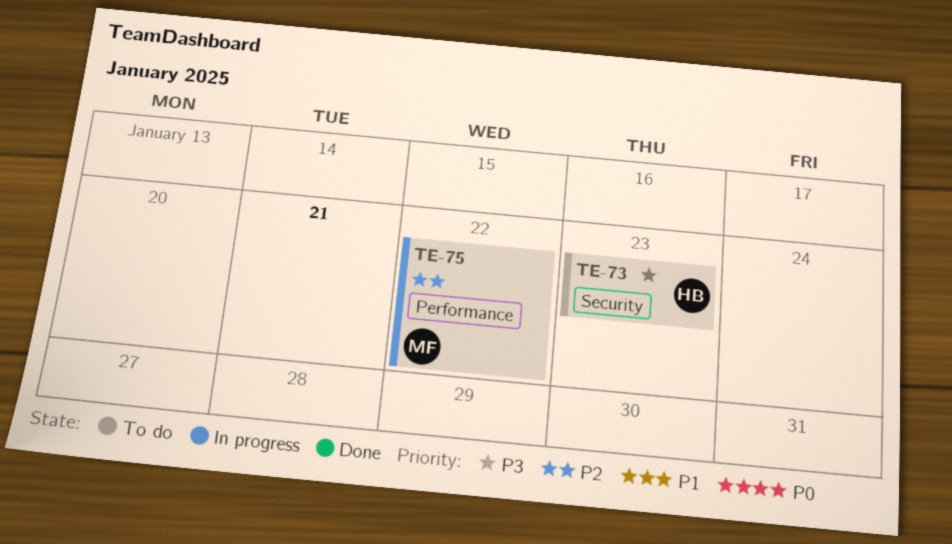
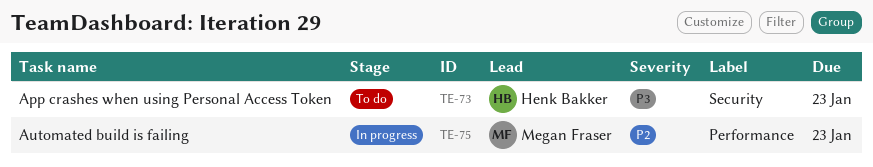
TE-75, due: Jan 22 -> Jan 23

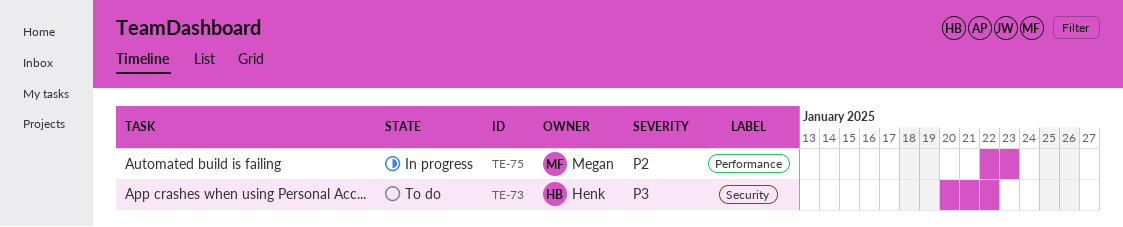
TE-73, due: Jan 23 -> Jan 22

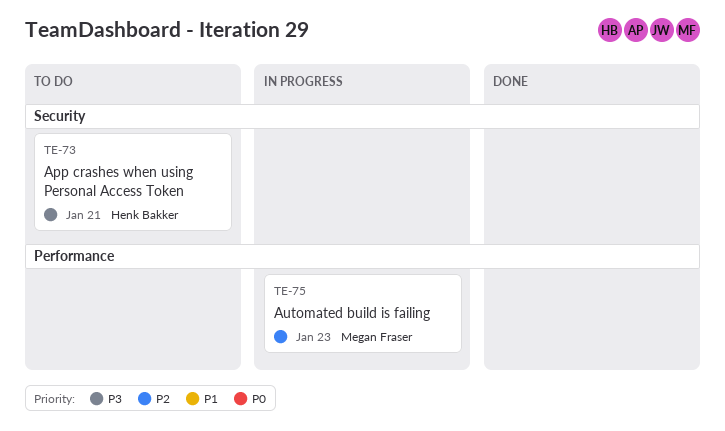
TE-73, due: Jan 22 -> Jan 21

